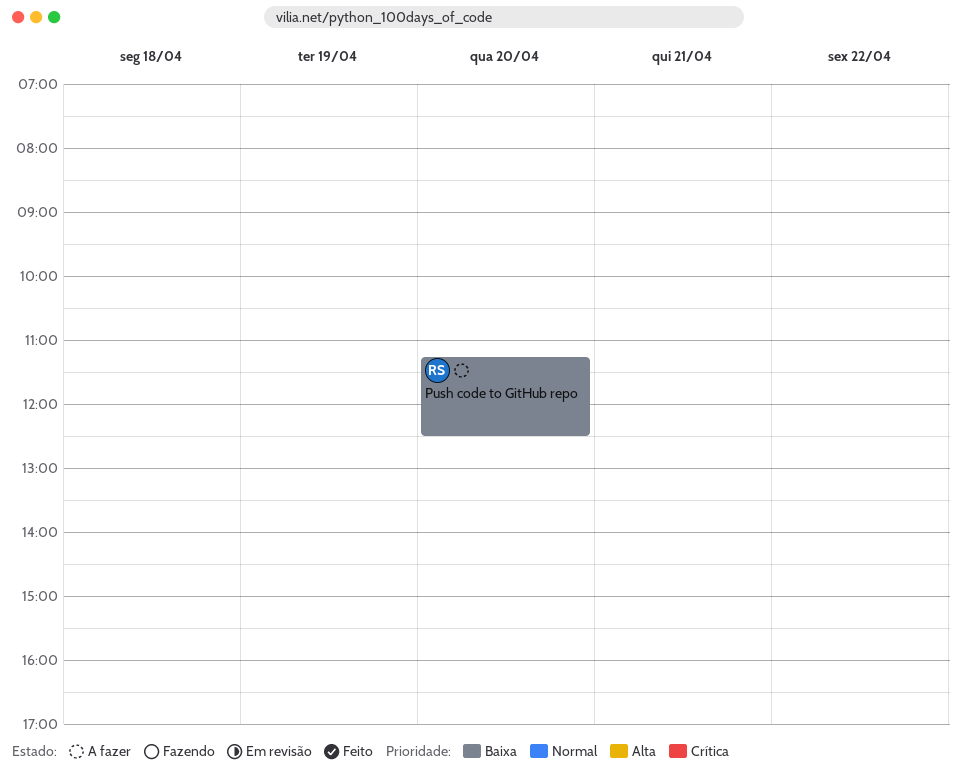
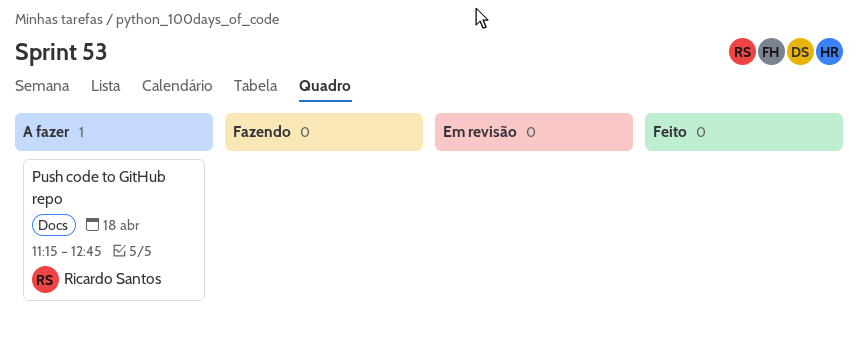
Push code to GitHub repo, day: Apr 20 -> Apr 18
Push code to GitHub repo, ends: 12:30 -> 12:45

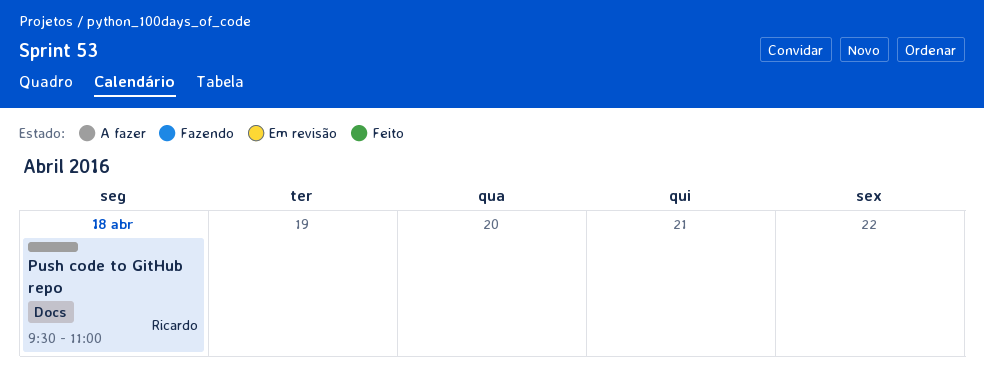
Push code to GitHub repo, begins: 11:15 -> 09:30
Push code to GitHub repo, ends: 12:45 -> 11:00

